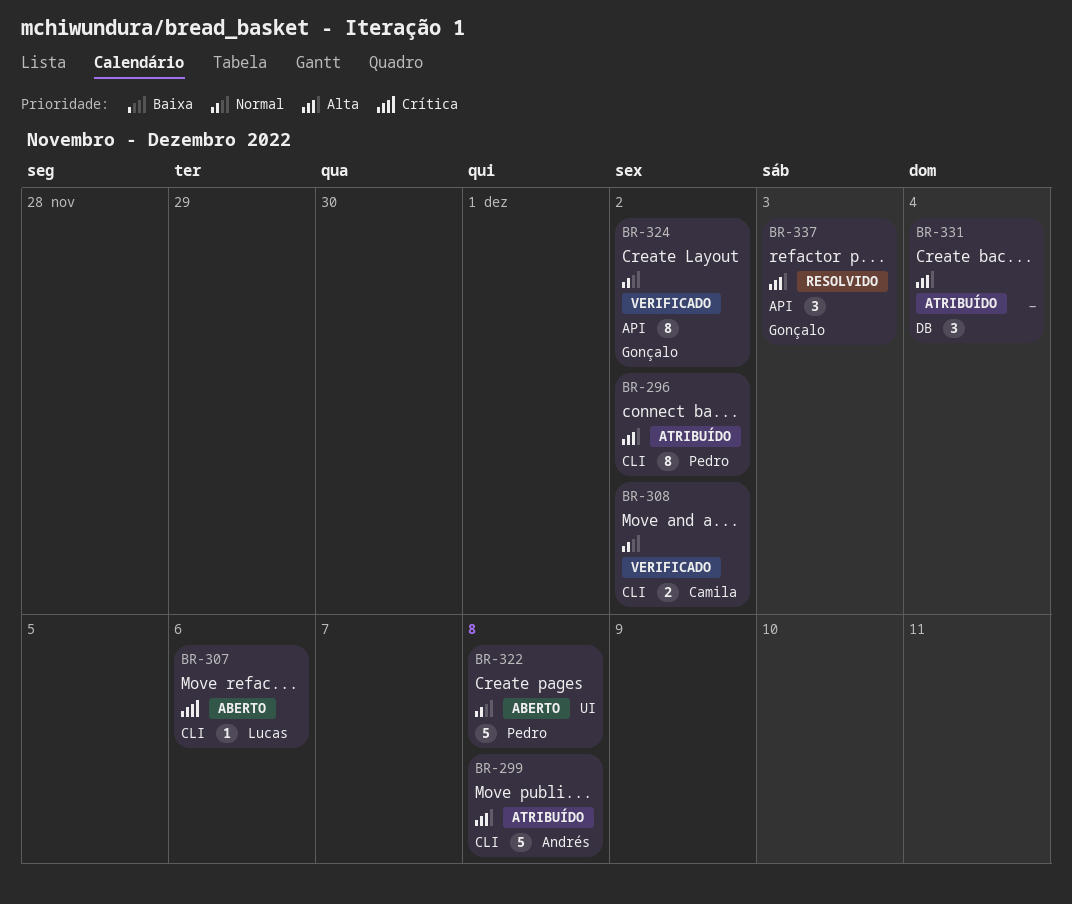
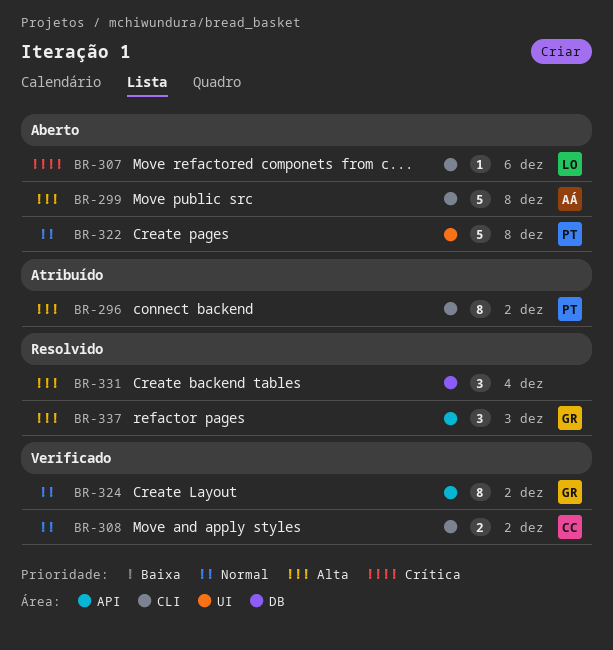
BR-299, status: Atribuído -> Aberto
BR-331, status: Atribuído -> Resolvido

